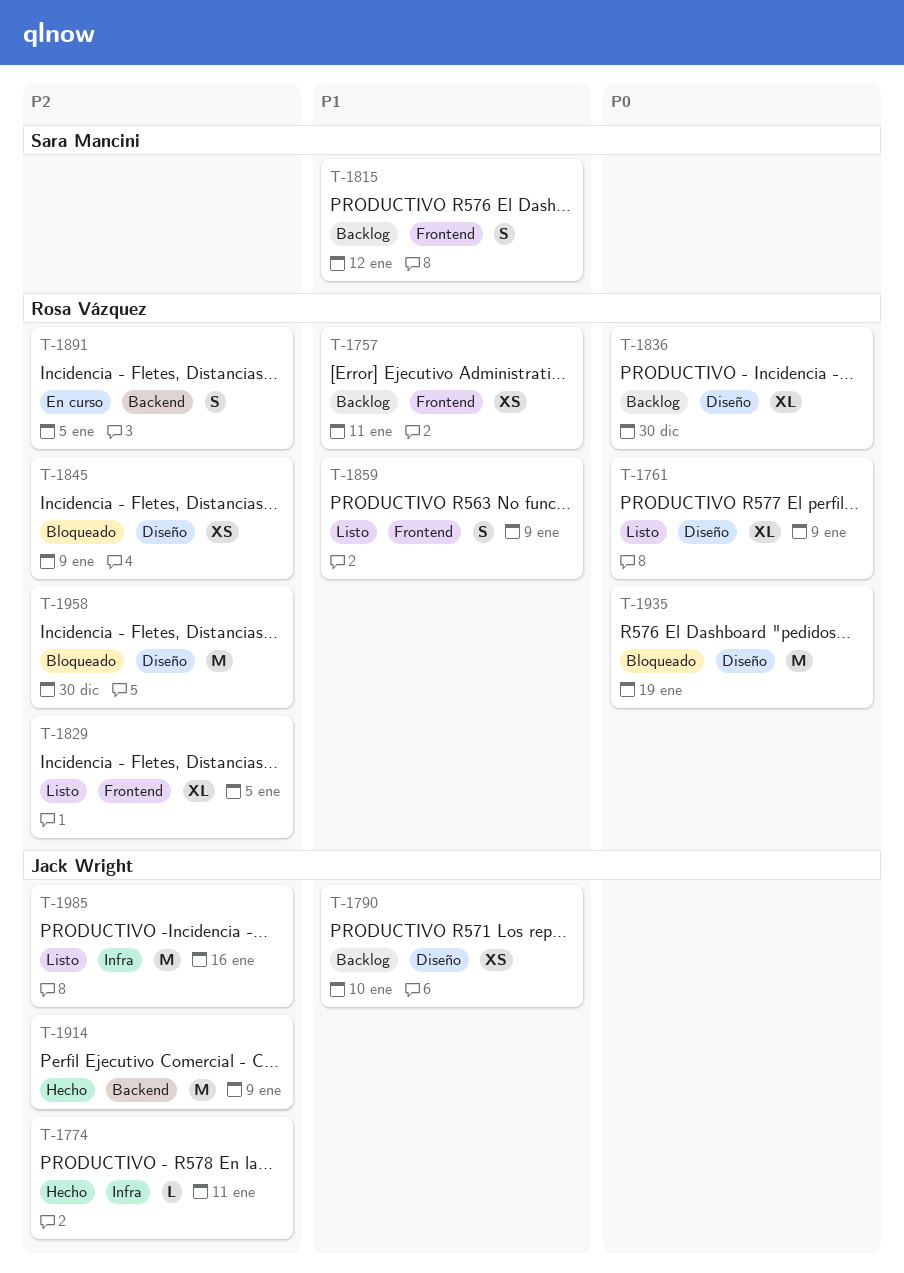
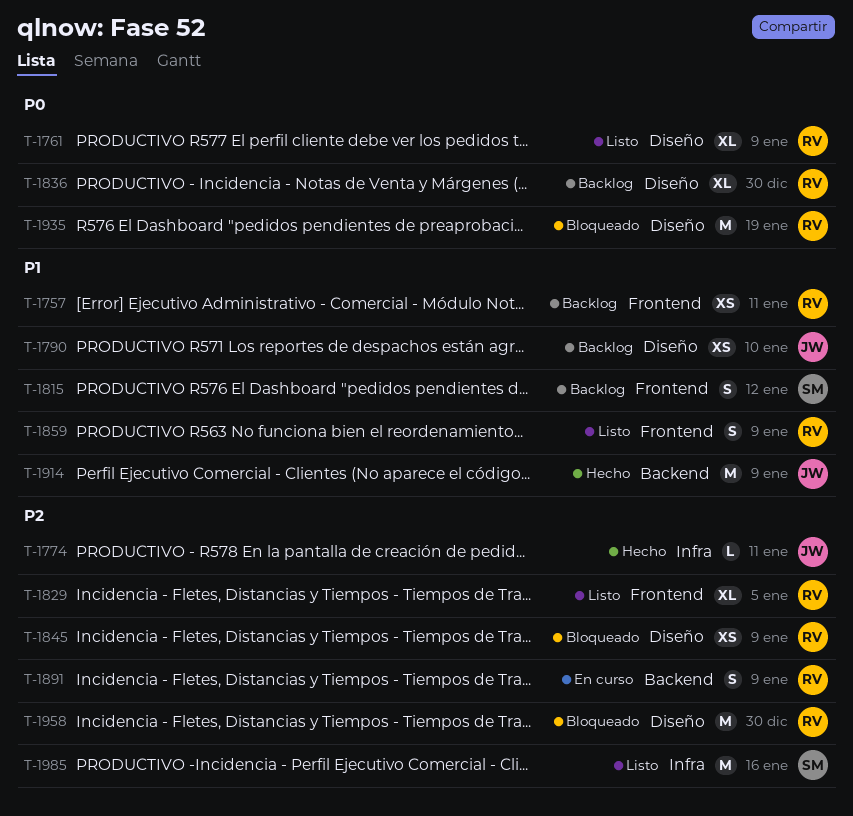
T-1891, due: Jan 5 -> Jan 9
T-1914, priority: P2 -> P1
T-1985, owner: Jack Wright -> Sara Mancini

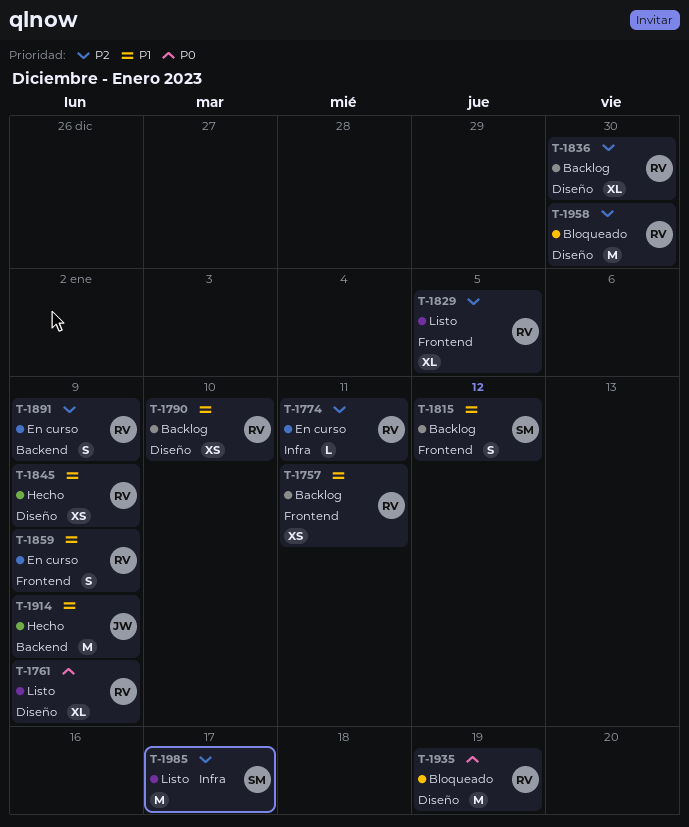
T-1774, status: Hecho -> En curso
T-1774, owner: JW -> RV
T-1790, owner: JW -> RV
T-1836, priority: P0 -> P2
T-1845, status: Bloqueado -> Hecho
T-1845, priority: P2 -> P1
T-1859, status: Listo -> En curso
T-1985, due: Jan 16 -> Jan 17

